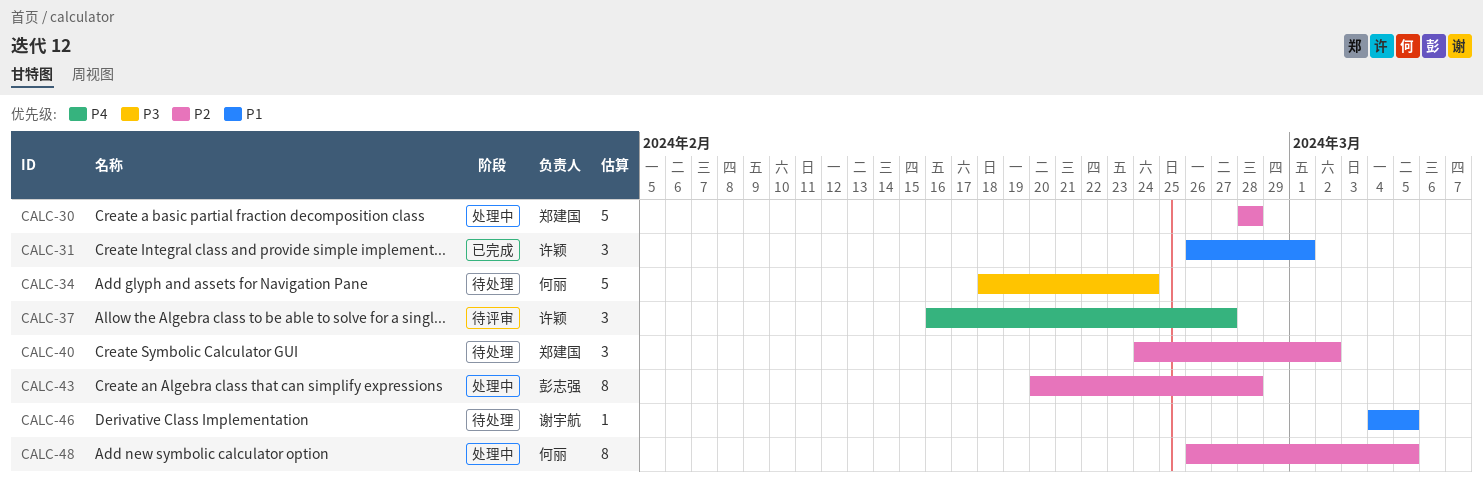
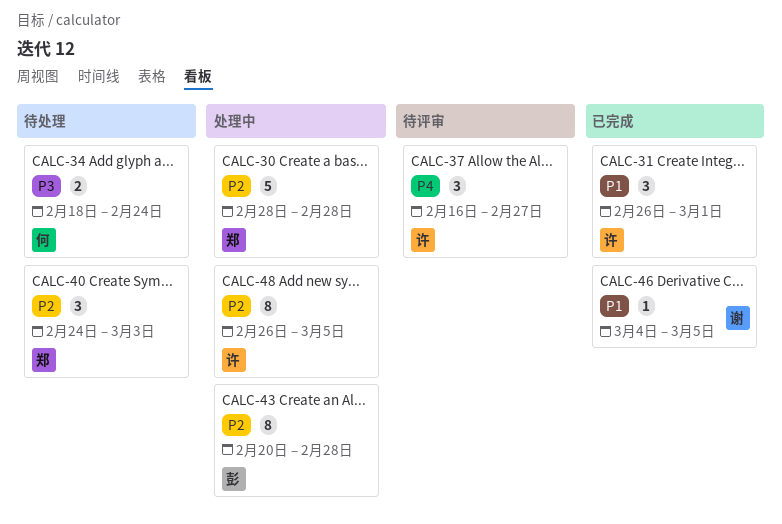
CALC-34, estimate: 5 -> 2
CALC-40, due: Mar 2 -> Mar 3
CALC-46, status: 待处理 -> 已完成
CALC-48, owner: 何丽 -> 许颖

